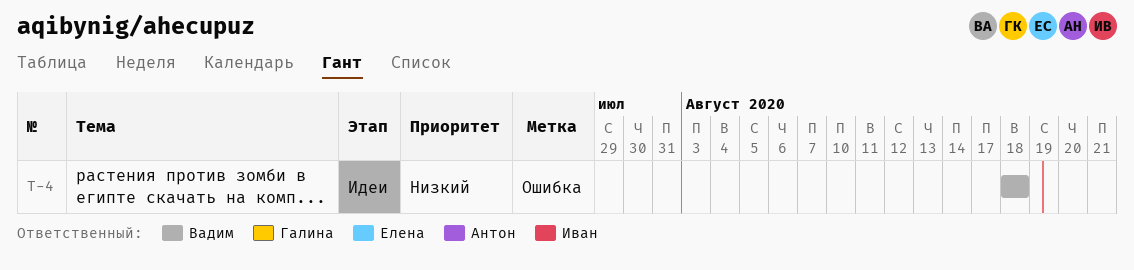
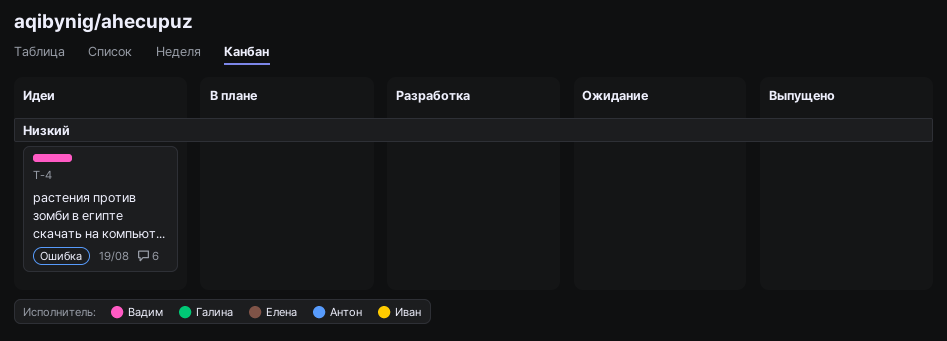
T-4, due: Aug 18 -> Aug 19

